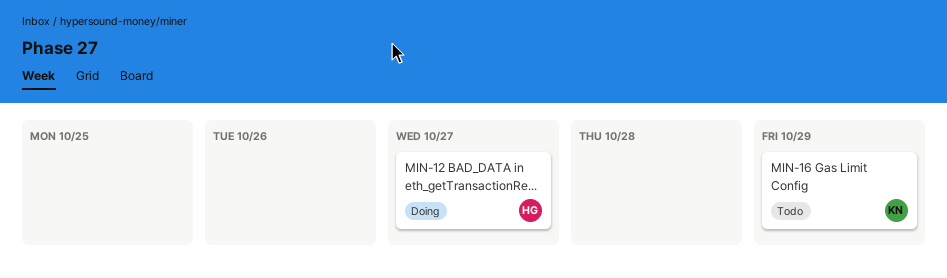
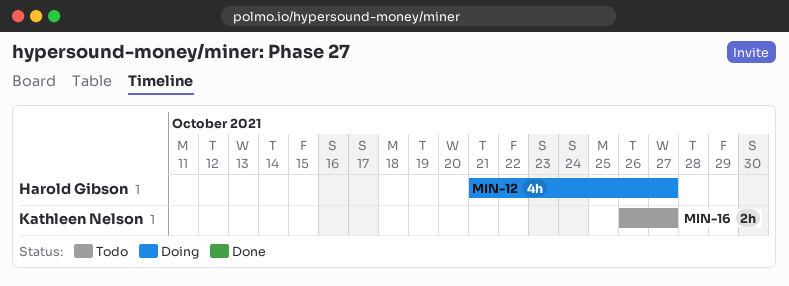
MIN-16, due: Oct 29 -> Oct 27

